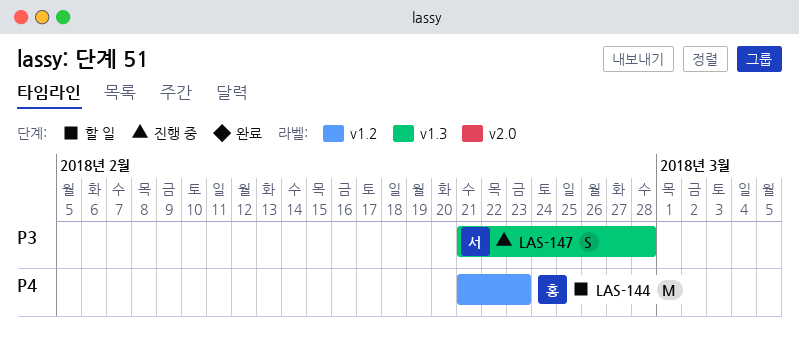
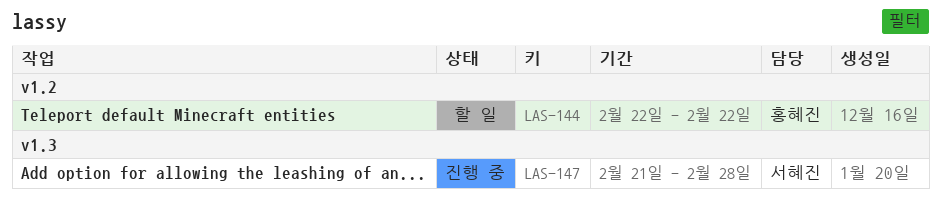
LAS-144, start: Feb 21 -> Feb 22
LAS-144, due: Feb 23 -> Feb 22

